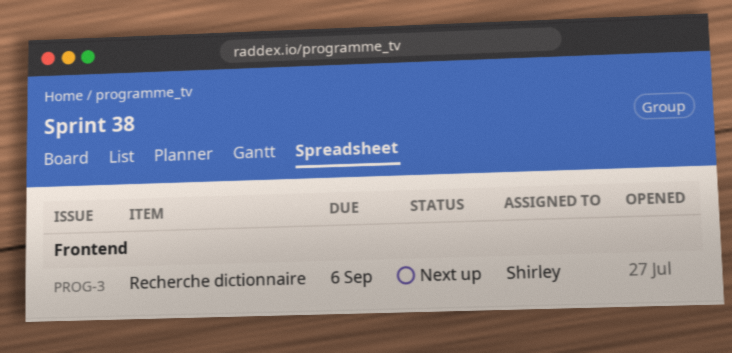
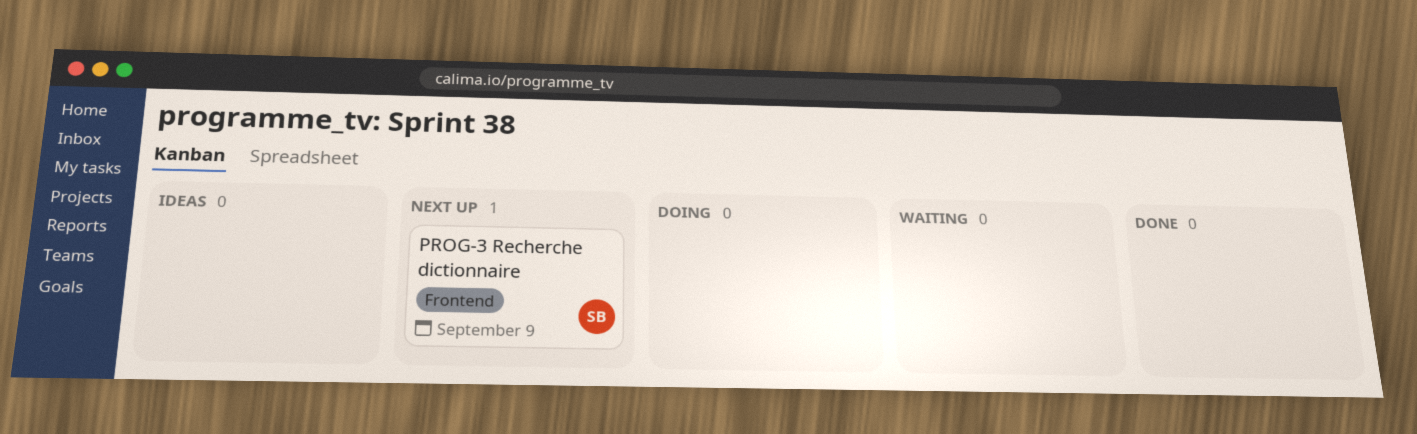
PROG-3, due: Sep 6 -> Sep 9

